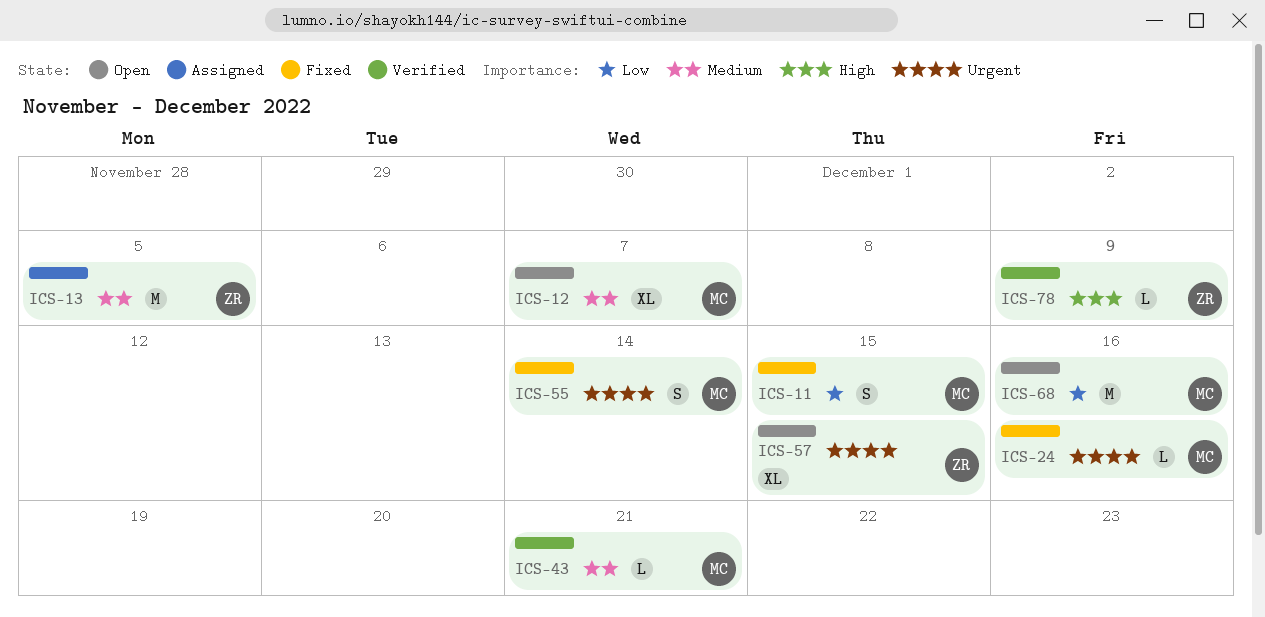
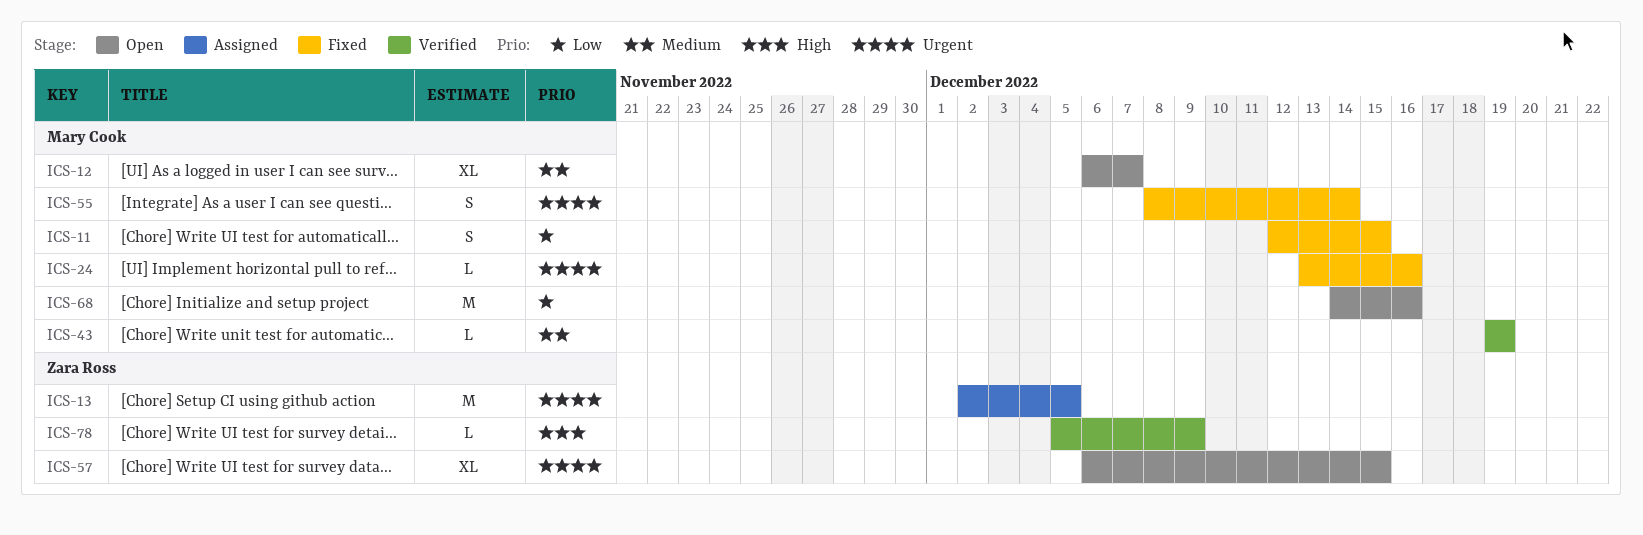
ICS-13, priority: Medium -> Urgent
ICS-43, due: Dec 21 -> Dec 19

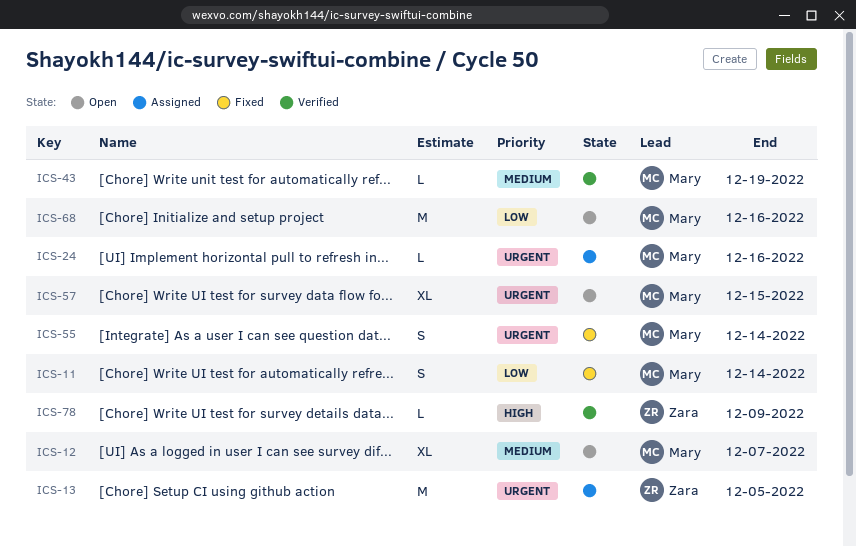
ICS-11, due: Dec 15 -> Dec 14
ICS-24, status: Fixed -> Assigned
ICS-57, owner: Zara Ross -> Mary Cook

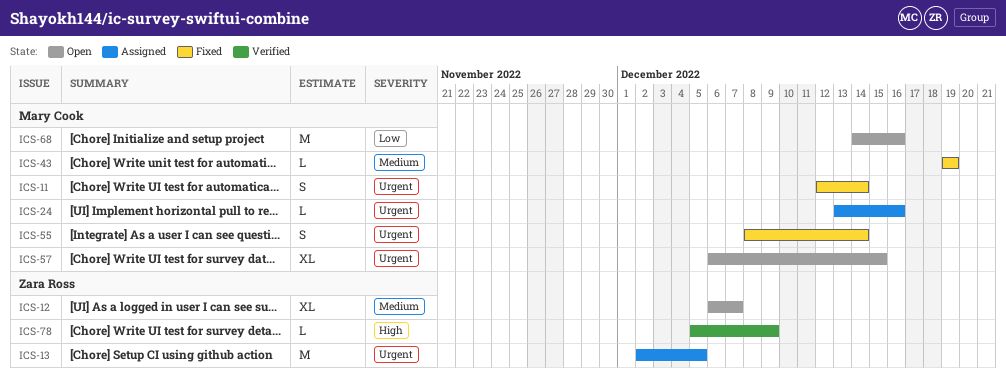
ICS-11, priority: Low -> Urgent
ICS-12, owner: Mary Cook -> Zara Ross
ICS-43, status: Verified -> Fixed

